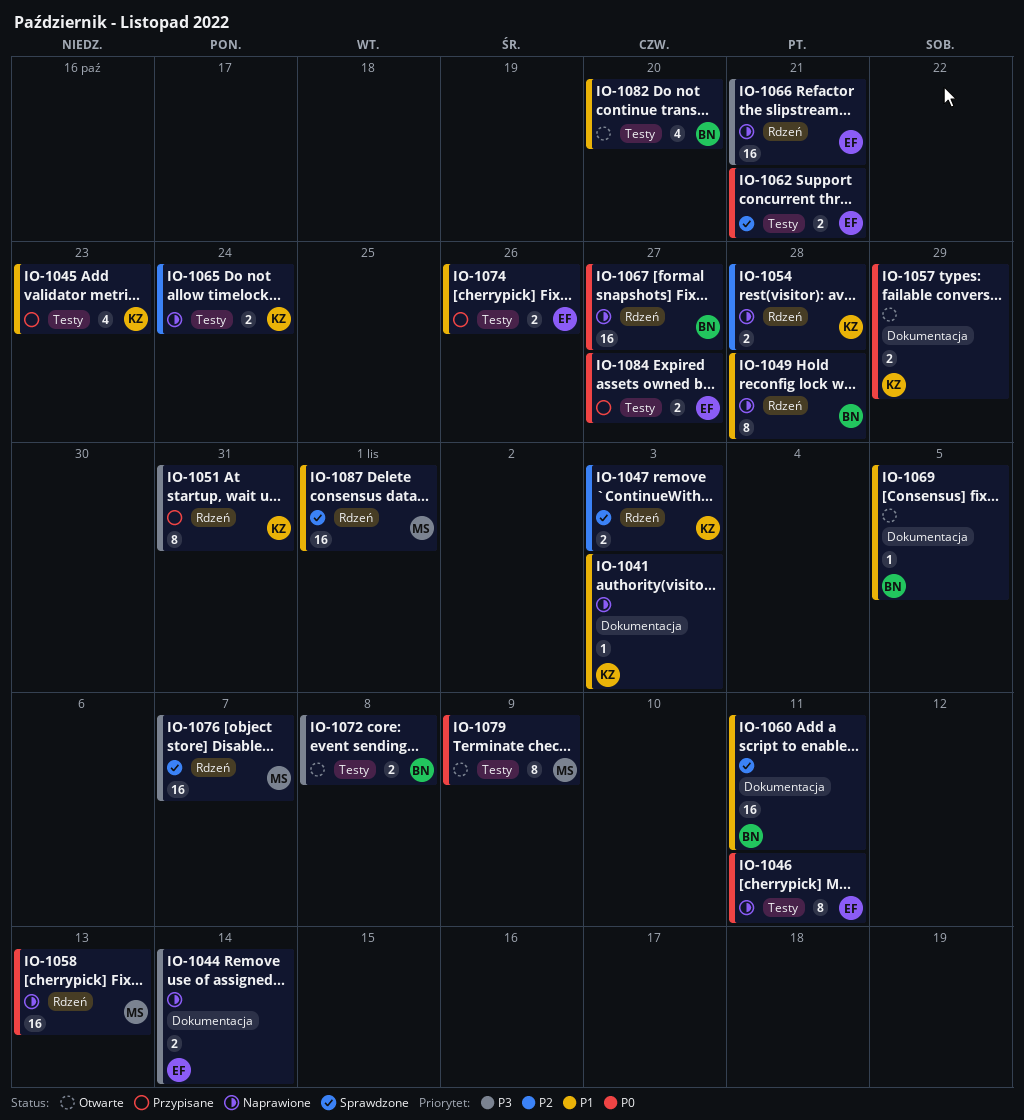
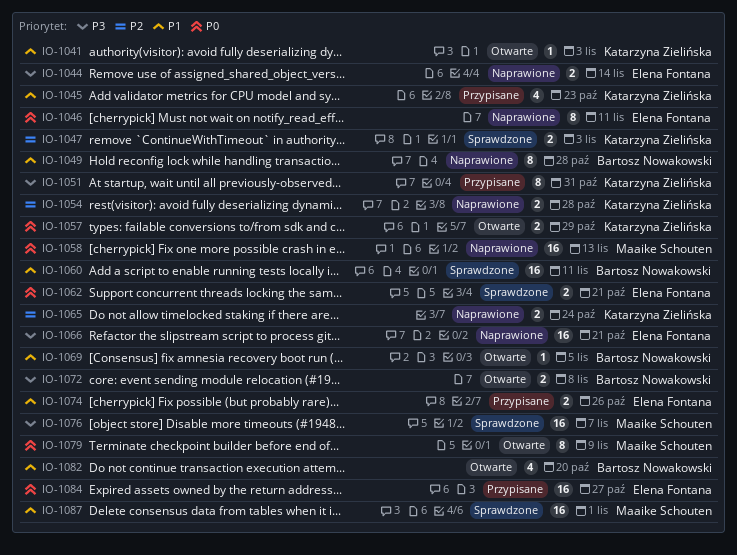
IO-1041, status: Naprawione -> Otwarte
IO-1067: present -> none
IO-1084, estimate: 2 -> 16

